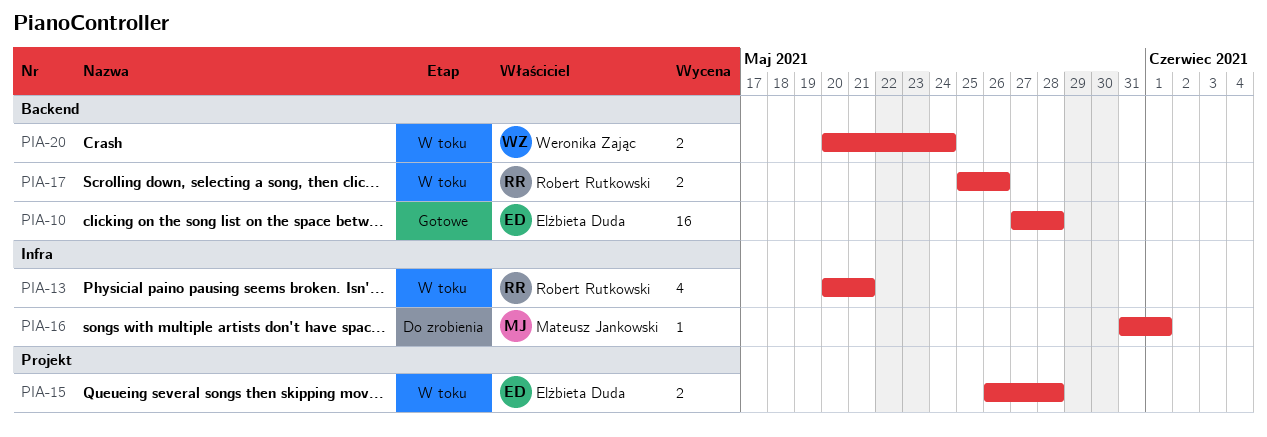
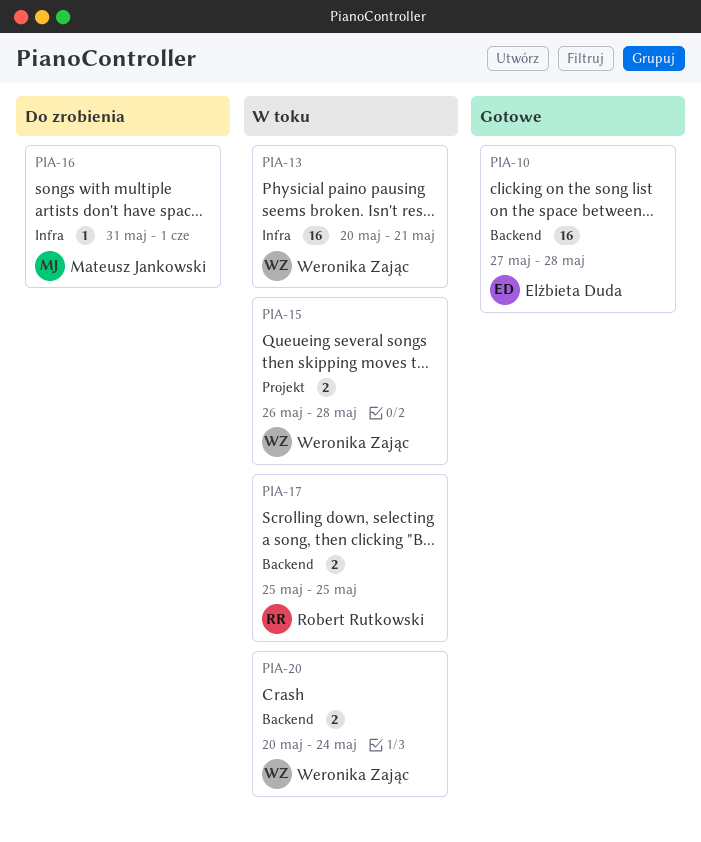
PIA-13, owner: Robert Rutkowski -> Weronika Zając
PIA-13, estimate: 4 -> 16
PIA-15, owner: Elżbieta Duda -> Weronika Zając
PIA-17, due: May 26 -> May 25

